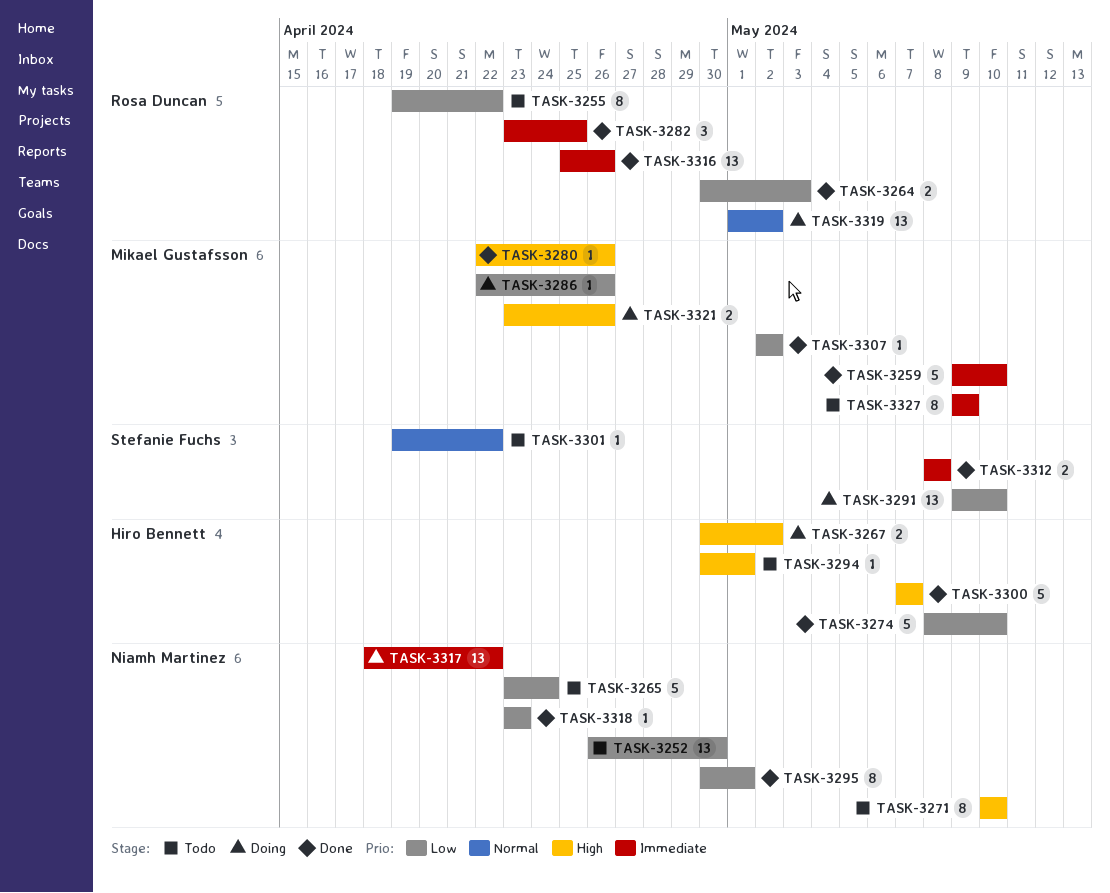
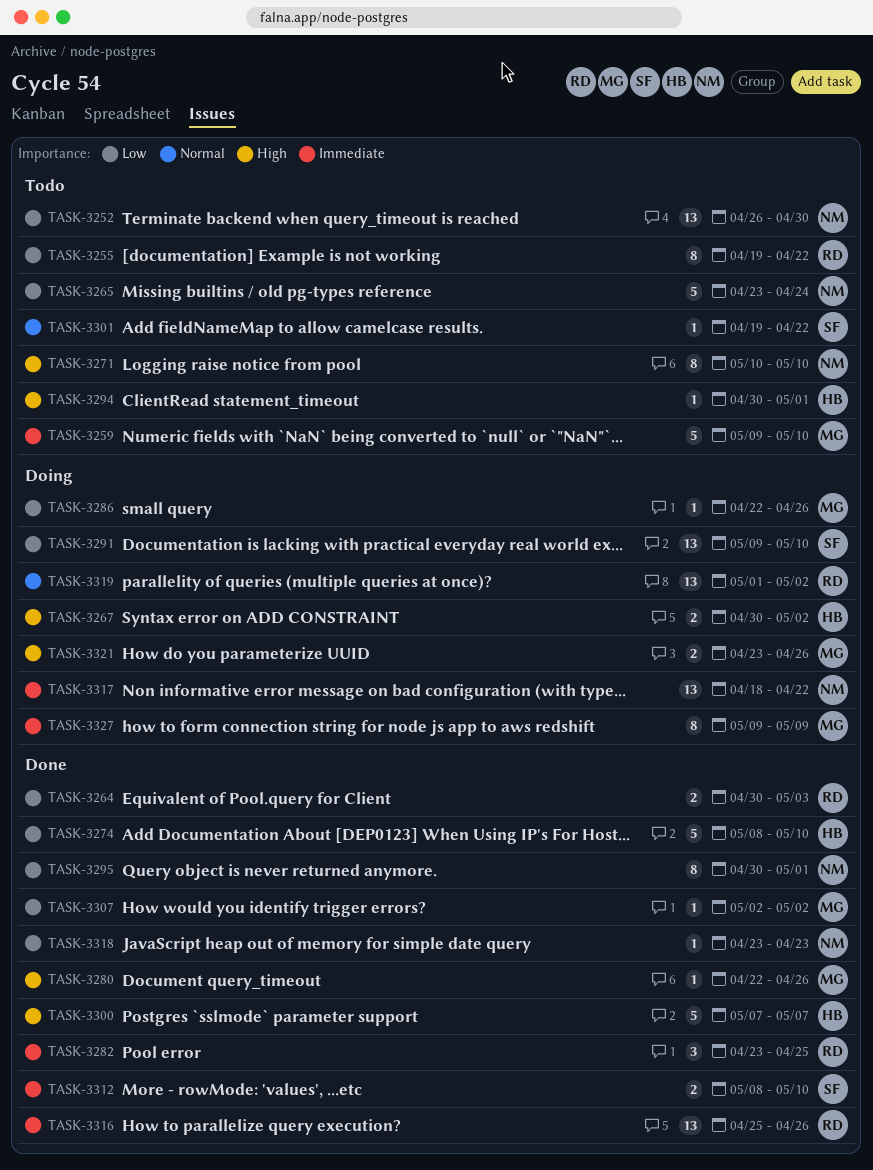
TASK-3259, status: Done -> Todo
TASK-3312, due: May 8 -> May 10
TASK-3327, status: Todo -> Doing

